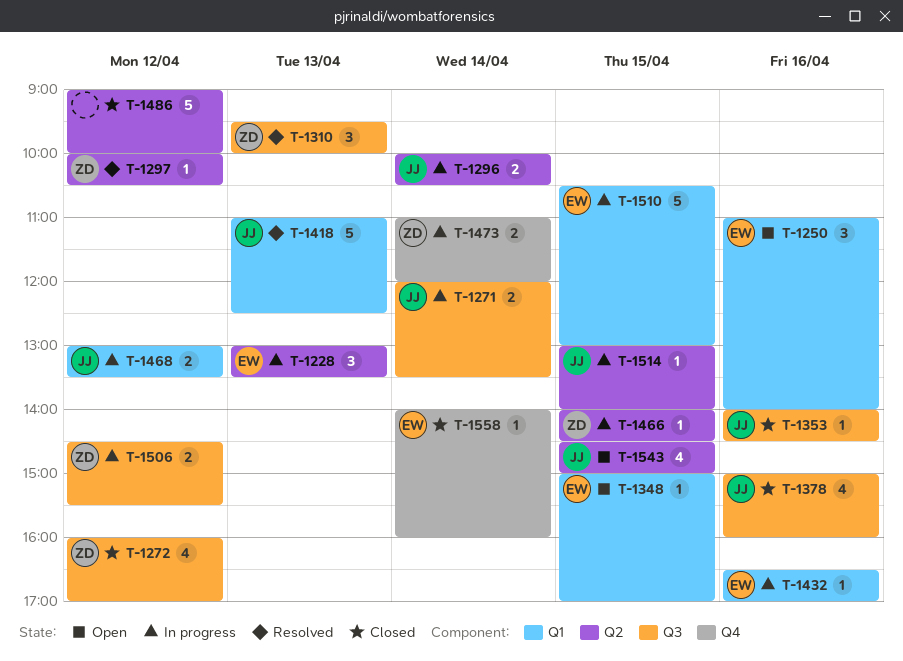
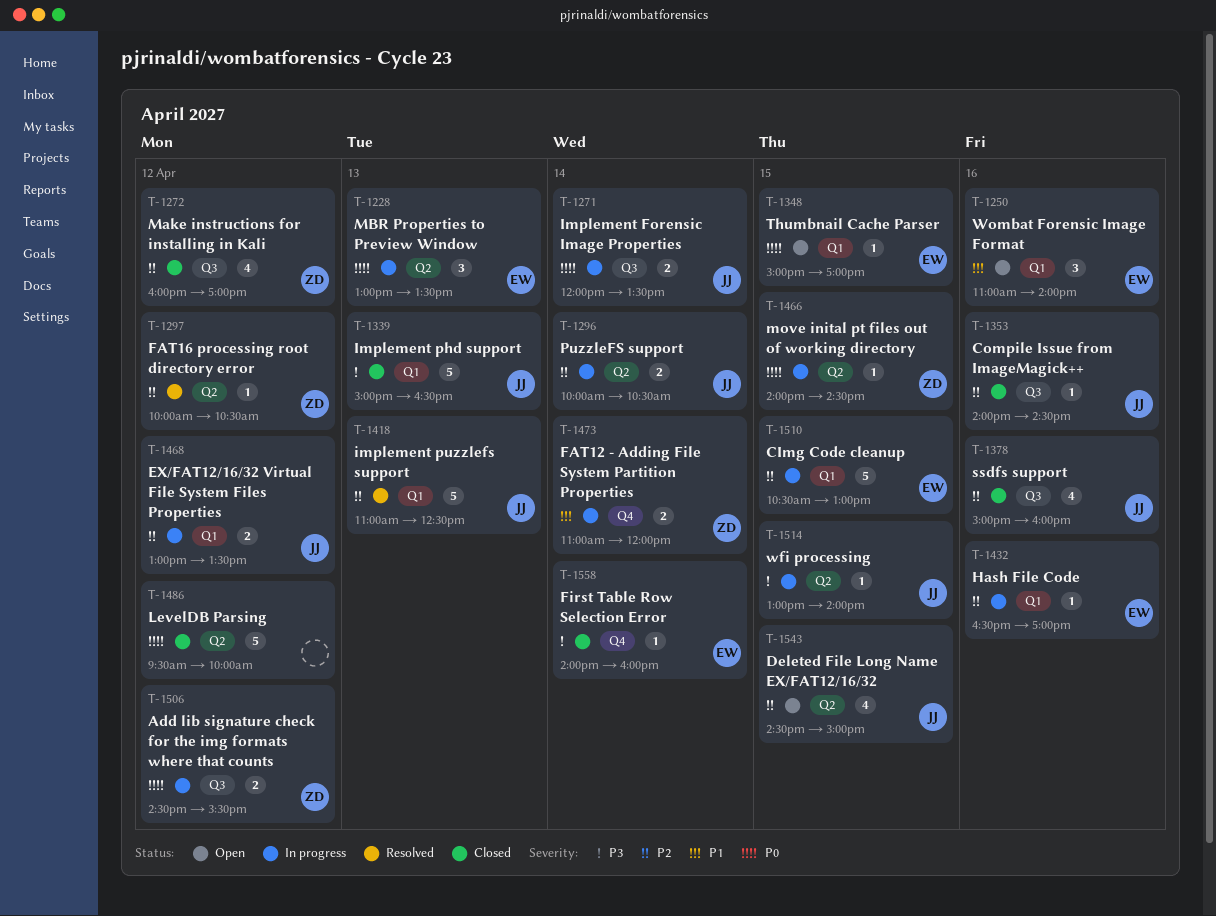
T-1310: present -> none
T-1339: none -> present
T-1486, begins: 09:00 -> 09:30

